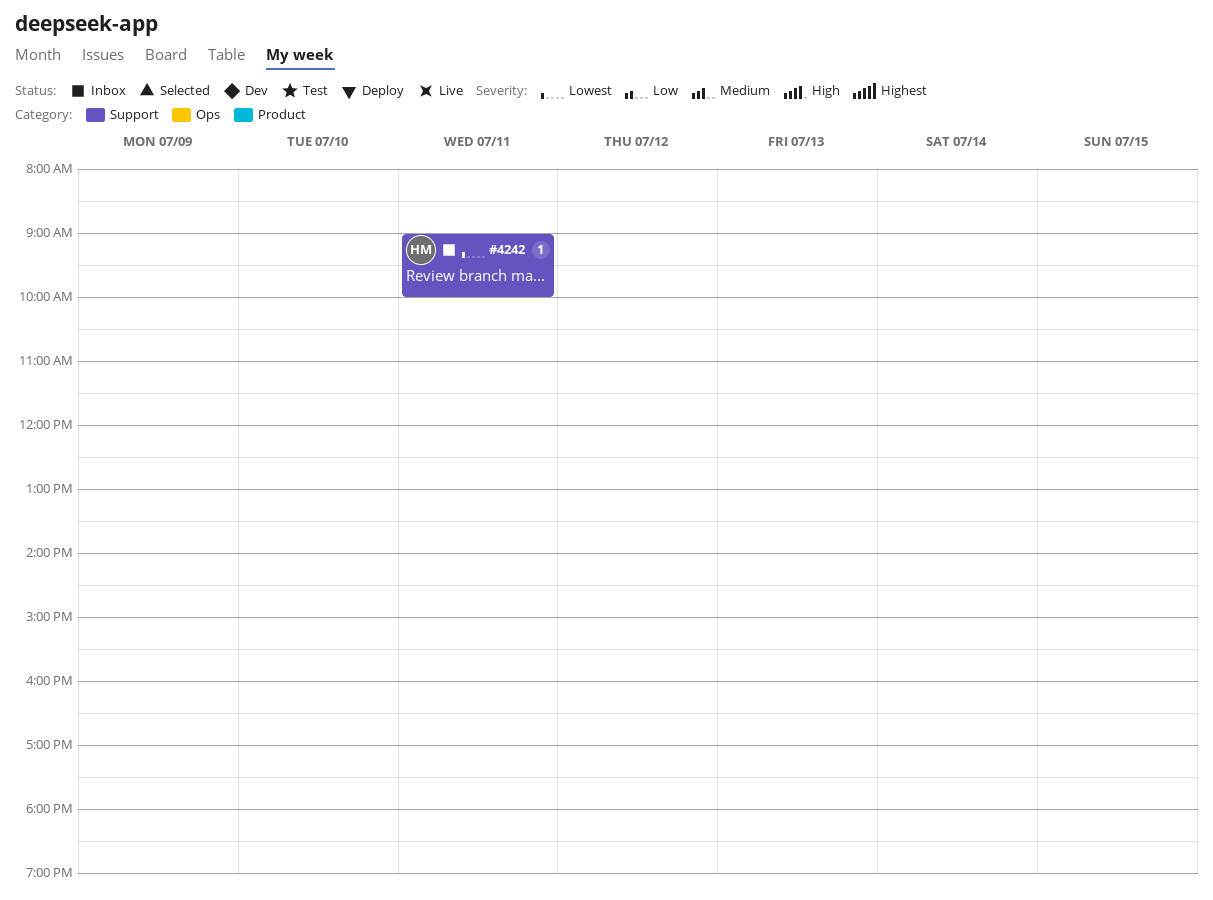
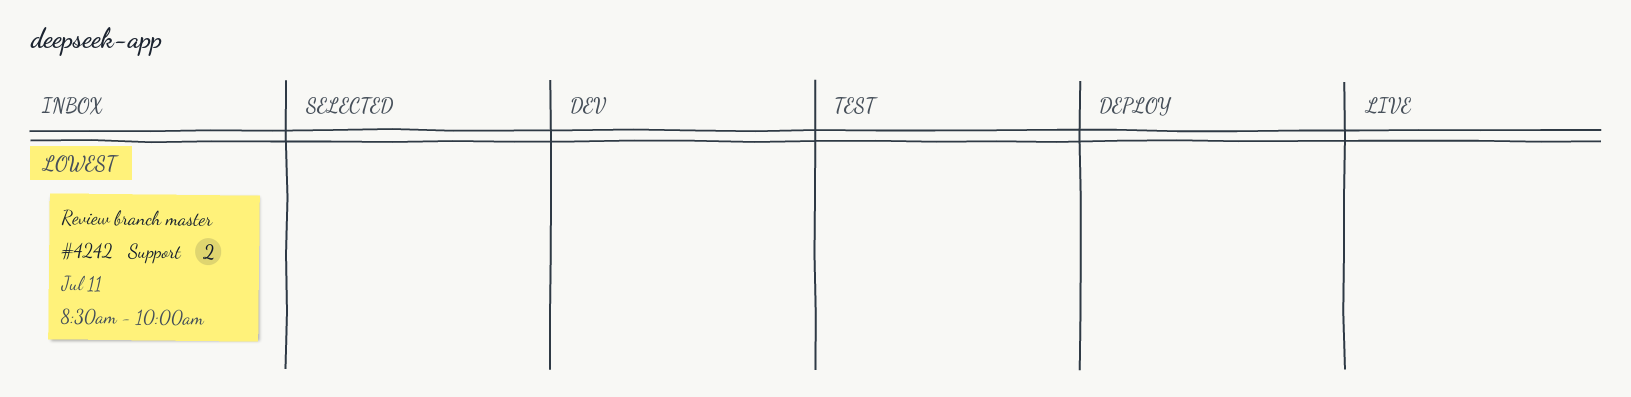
#4242, estimate: 1 -> 2
#4242, begins: 09:00 -> 08:30

